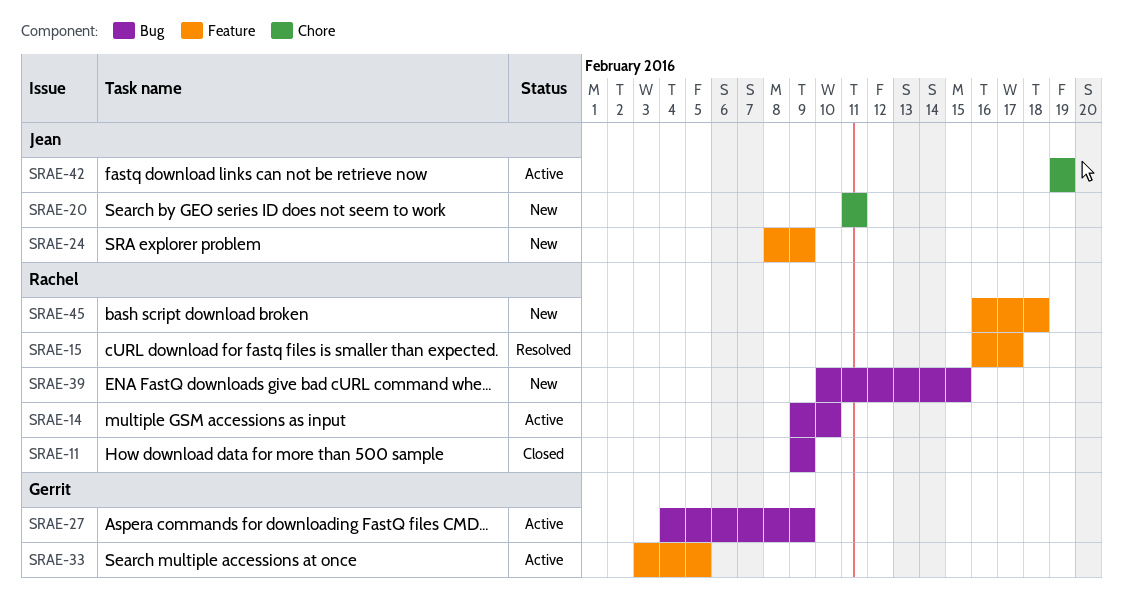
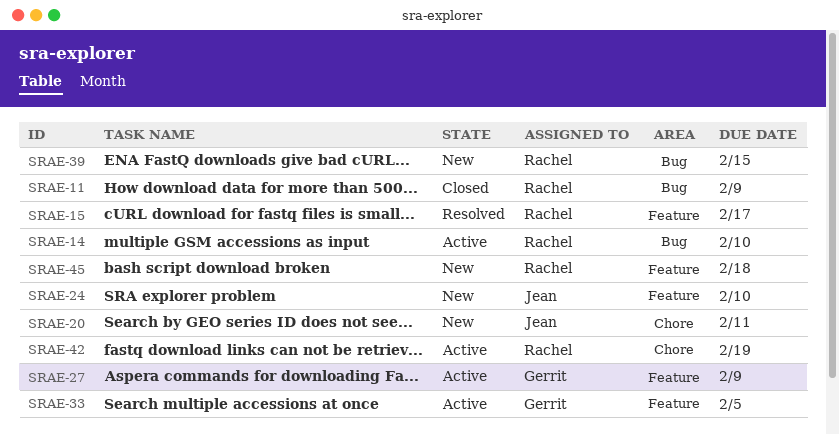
SRAE-24, due: Feb 9 -> Feb 10
SRAE-27, label: Bug -> Feature
SRAE-42, owner: Jean -> Rachel

